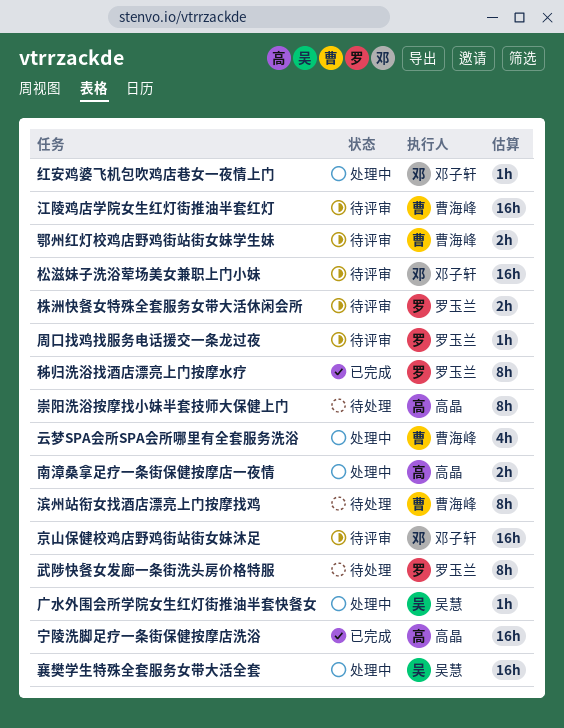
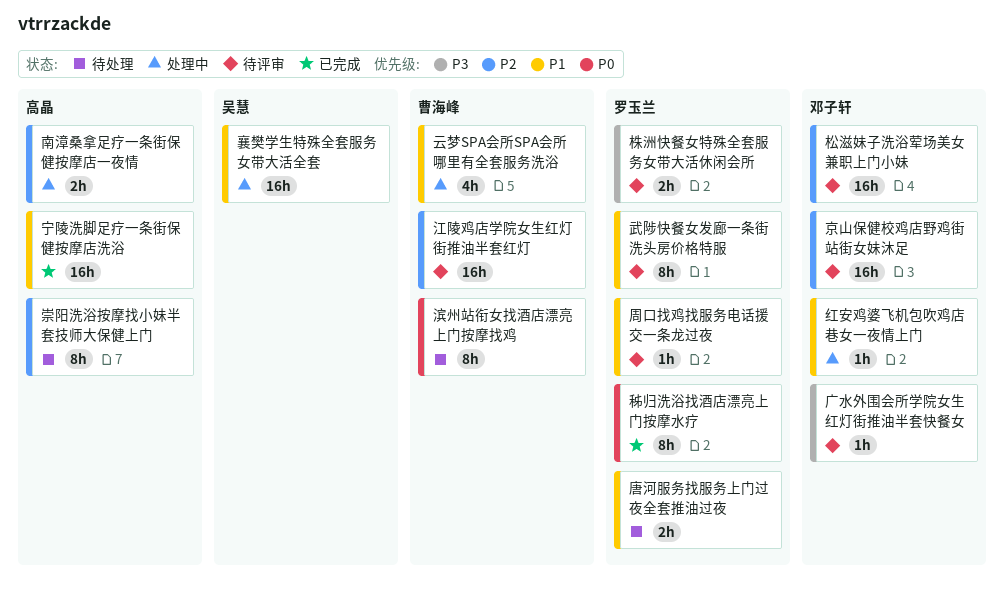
唐河服务找服务上门过夜全套推油过夜: none -> present
广水外围会所学院女生红灯街推油半套快餐女, status: 处理中 -> 待评审
广水外围会所学院女生红灯街推油半套快餐女, owner: 吴慧 -> 邓子轩
武陟快餐女发廊一条街洗头房价格特服, status: 待处理 -> 待评审
鄂州红灯校鸡店野鸡街站街女妹学生妹: present -> none

